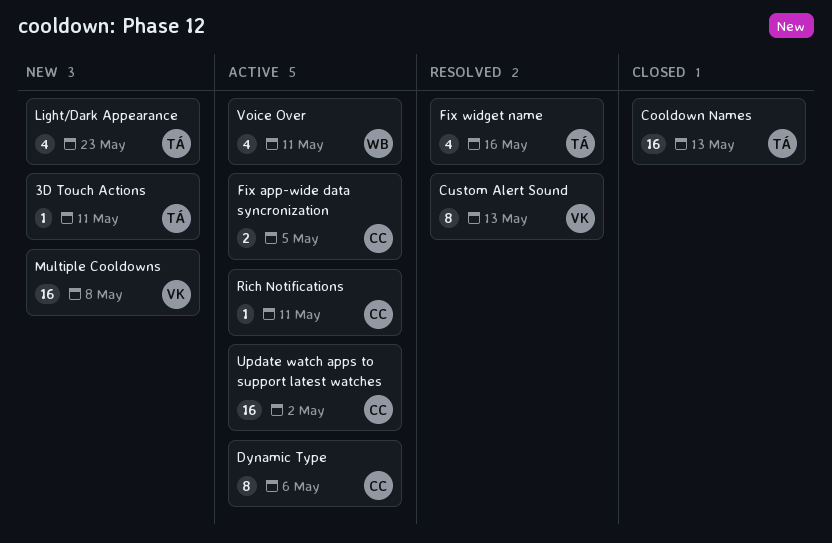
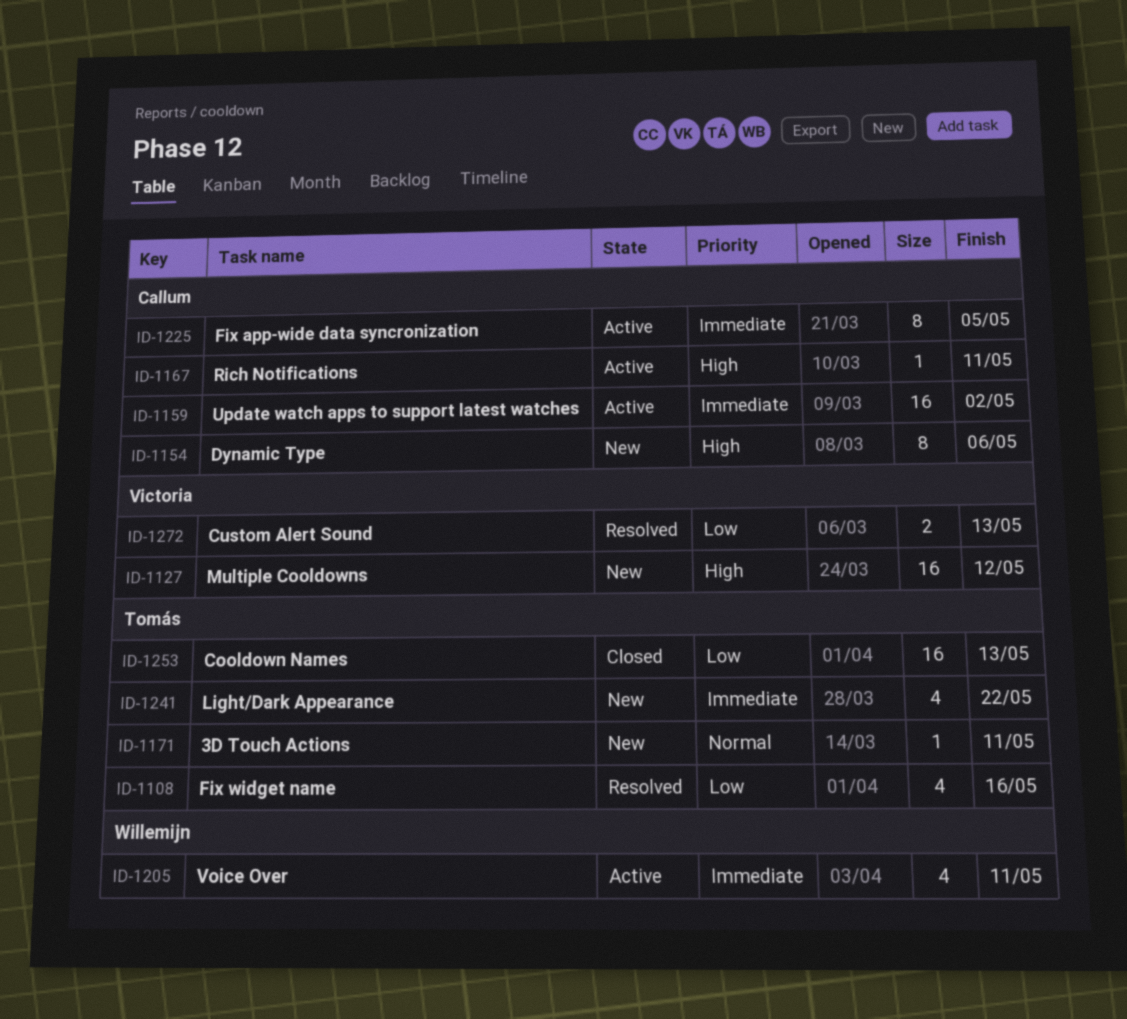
Custom Alert Sound, estimate: 8 -> 2
Dynamic Type, status: Active -> New
Fix app-wide data syncronization, estimate: 2 -> 8
Light/Dark Appearance, due: May 23 -> May 22
Multiple Cooldowns, due: May 8 -> May 12

